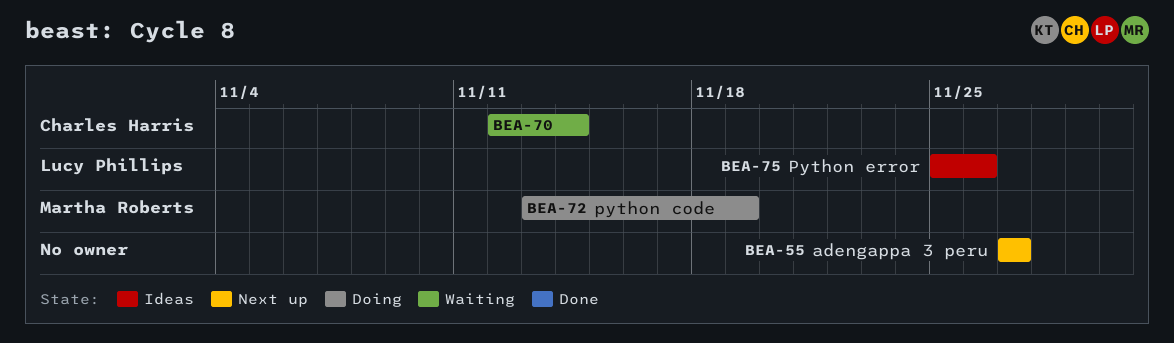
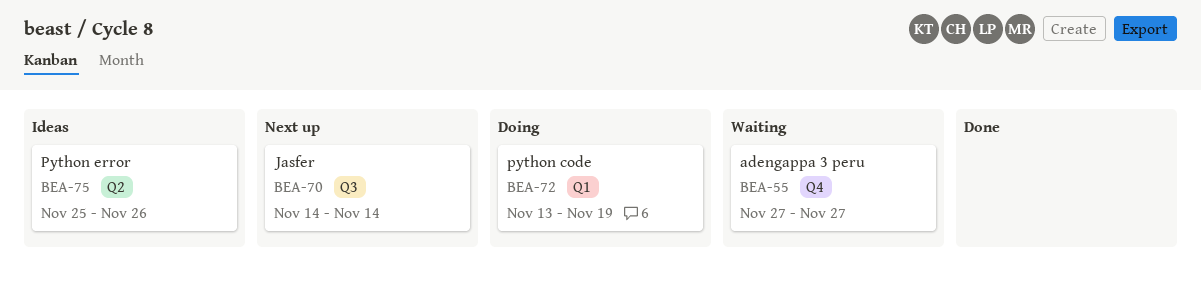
BEA-55, status: Next up -> Waiting
BEA-70, status: Waiting -> Next up
BEA-70, start: Nov 12 -> Nov 14

